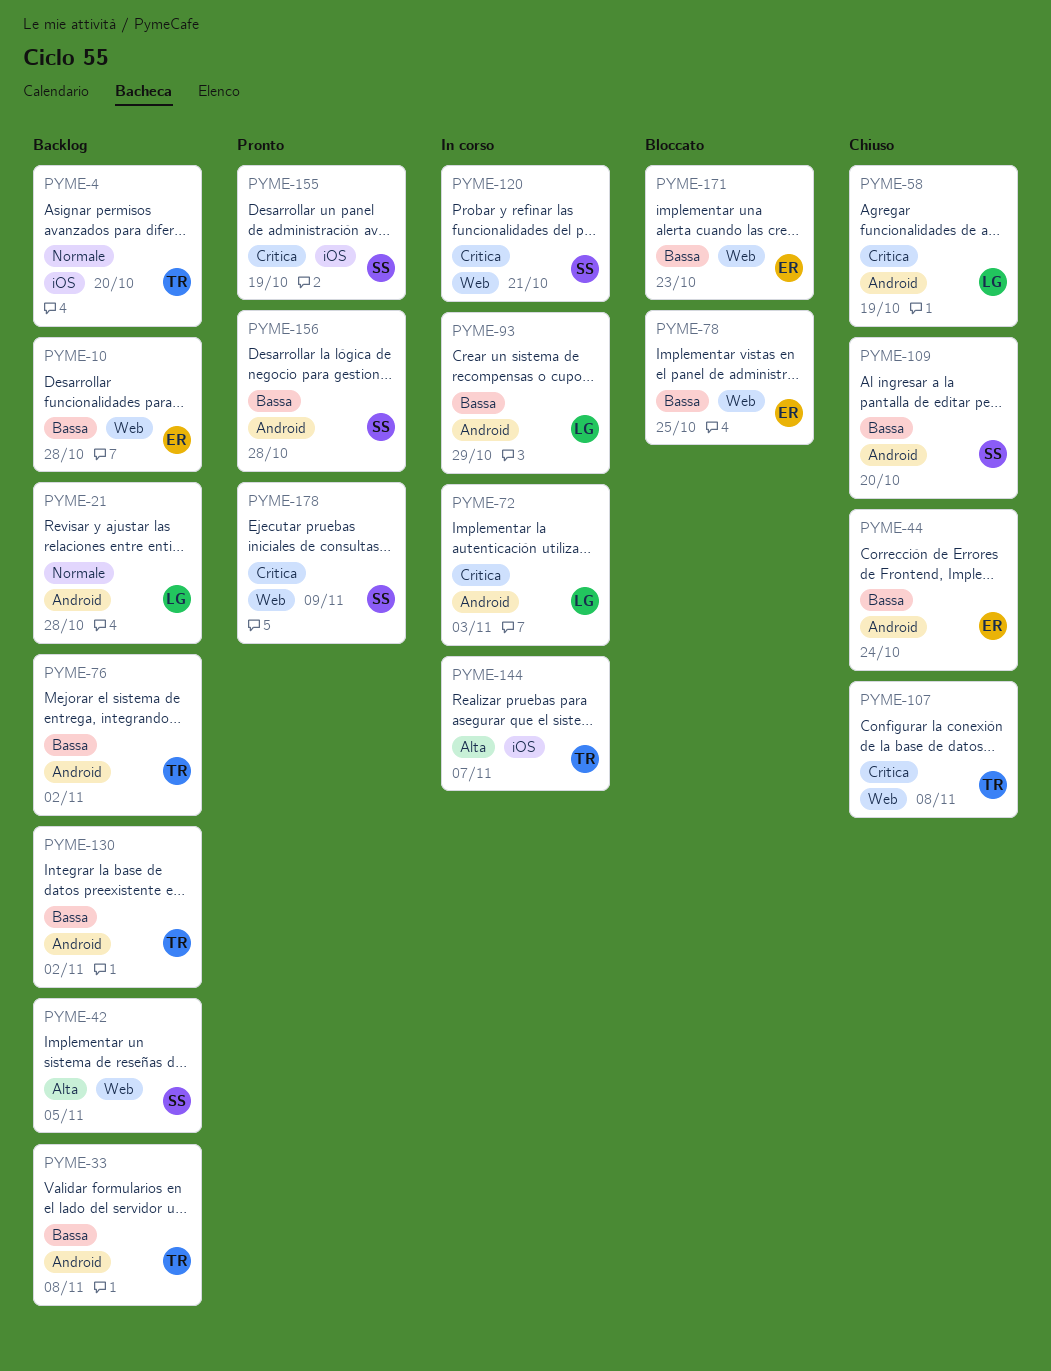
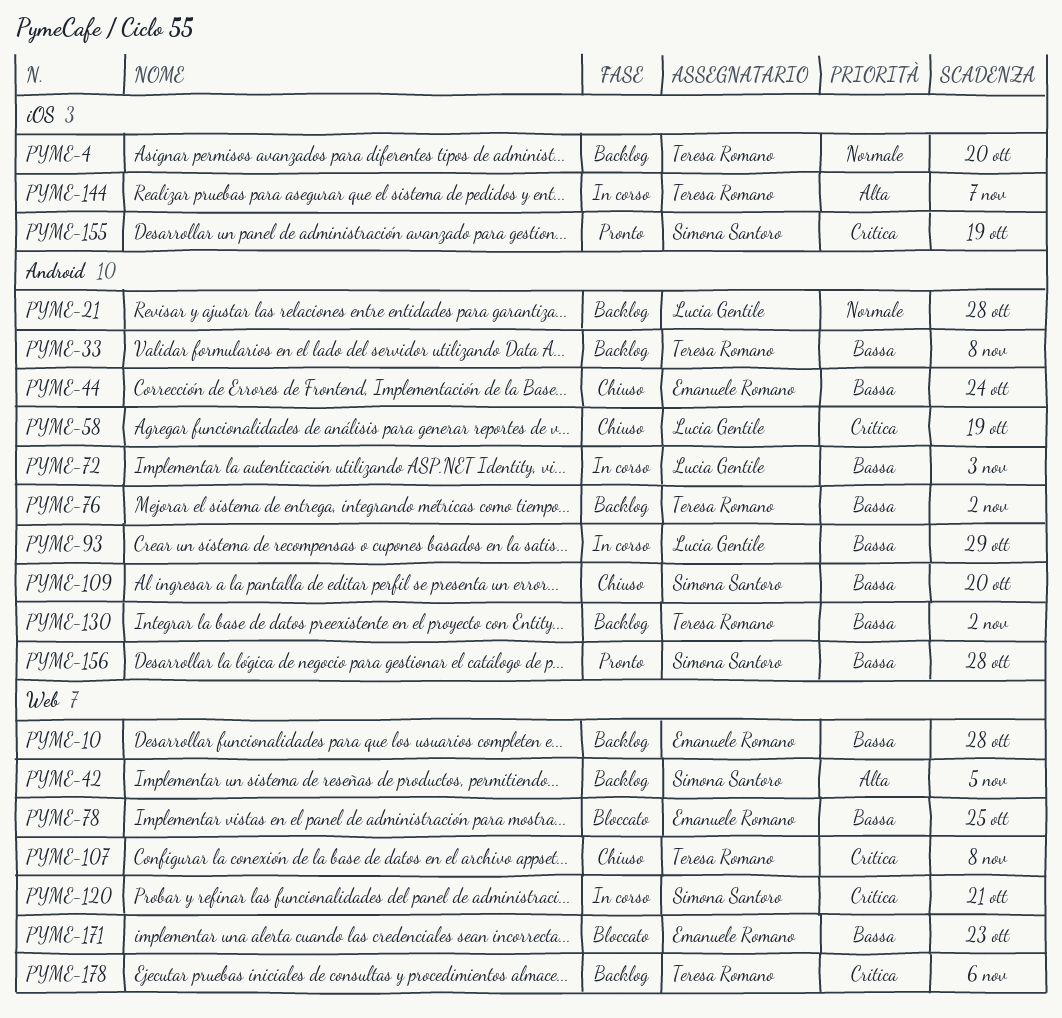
PYME-72, priority: Critica -> Bassa
PYME-178, status: Pronto -> Backlog
PYME-178, owner: Simona Santoro -> Teresa Romano
PYME-178, due: Nov 9 -> Nov 6

